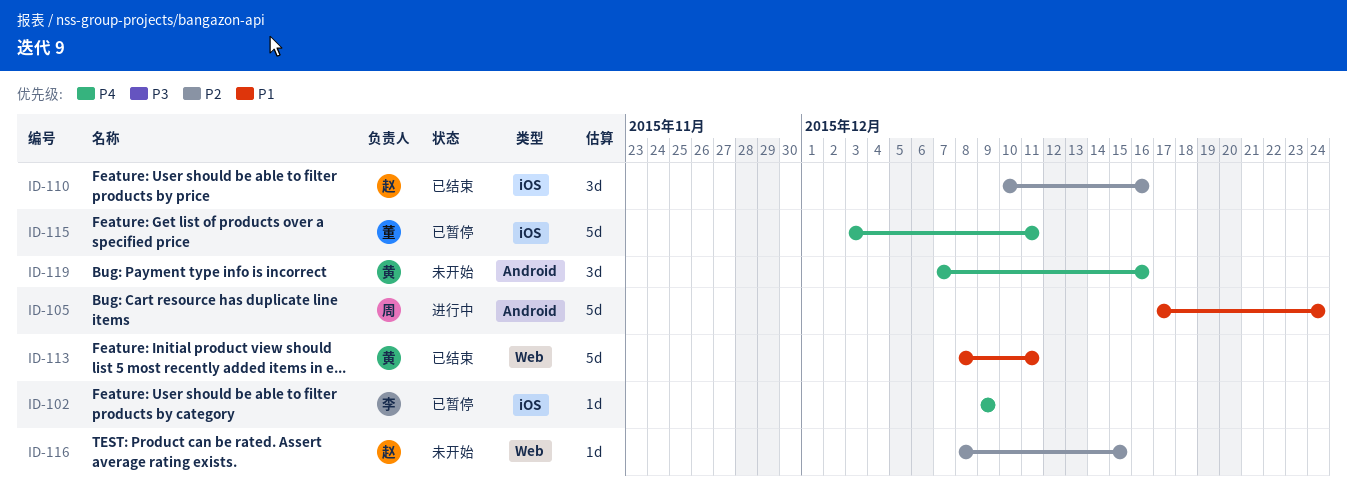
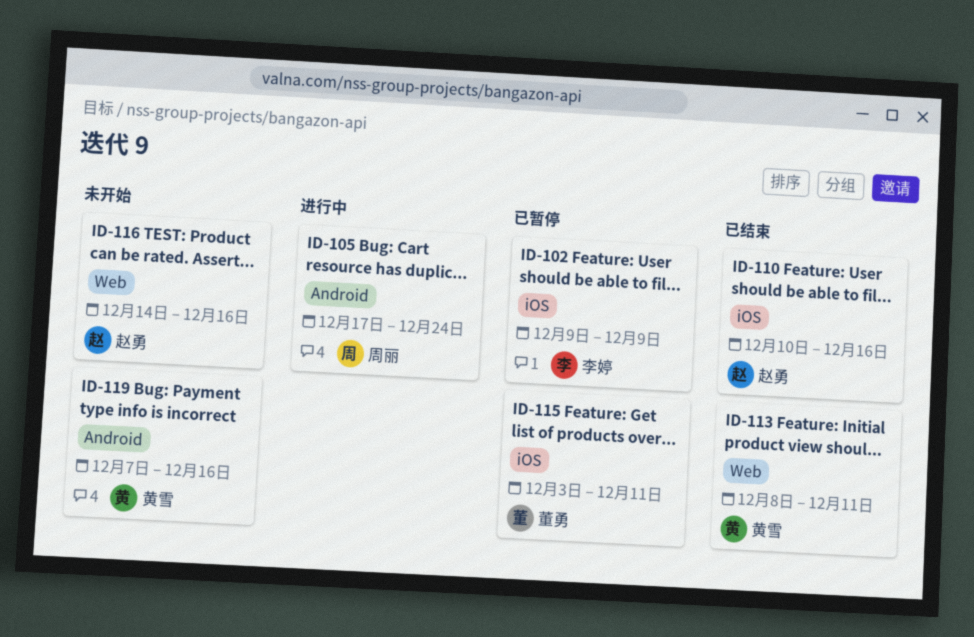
ID-116, start: Dec 8 -> Dec 14
ID-116, due: Dec 15 -> Dec 16

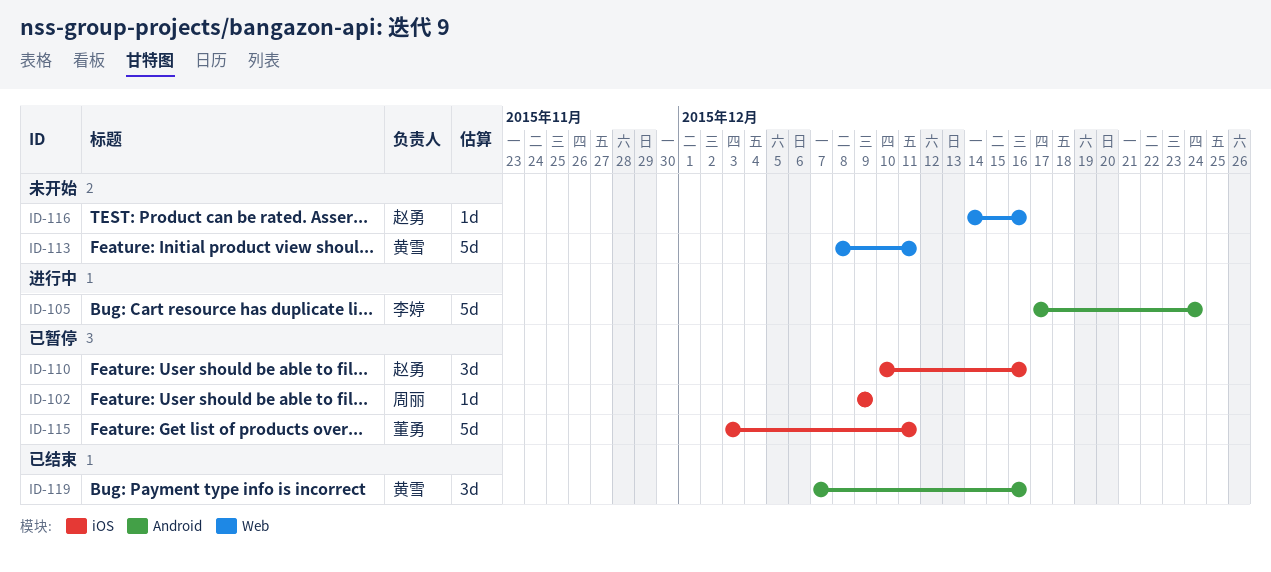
ID-102, owner: 李婷 -> 周丽
ID-105, owner: 周丽 -> 李婷
ID-110, status: 已结束 -> 已暂停
ID-113, status: 已结束 -> 未开始
ID-119, status: 未开始 -> 已结束

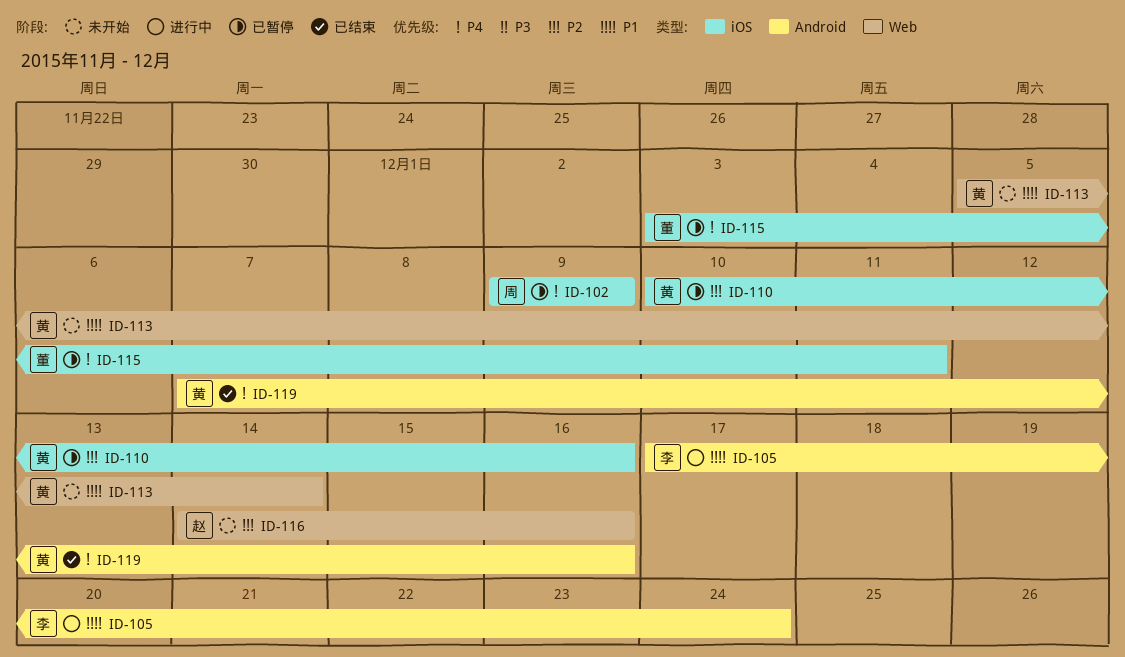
ID-110, owner: 赵勇 -> 黄雪
ID-113, start: Dec 8 -> Dec 5
ID-113, due: Dec 11 -> Dec 14

